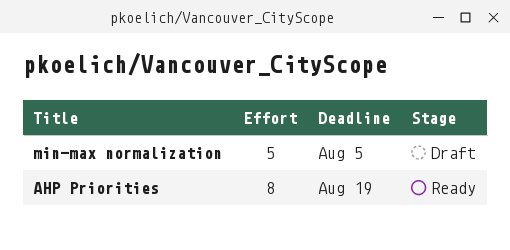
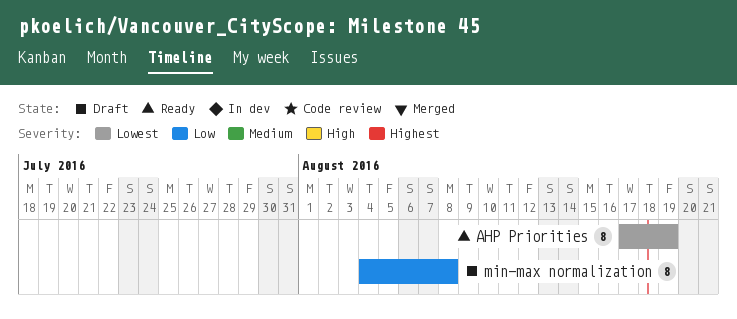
min-max normalization, estimate: 5 -> 8
min-max normalization, due: Aug 5 -> Aug 8

